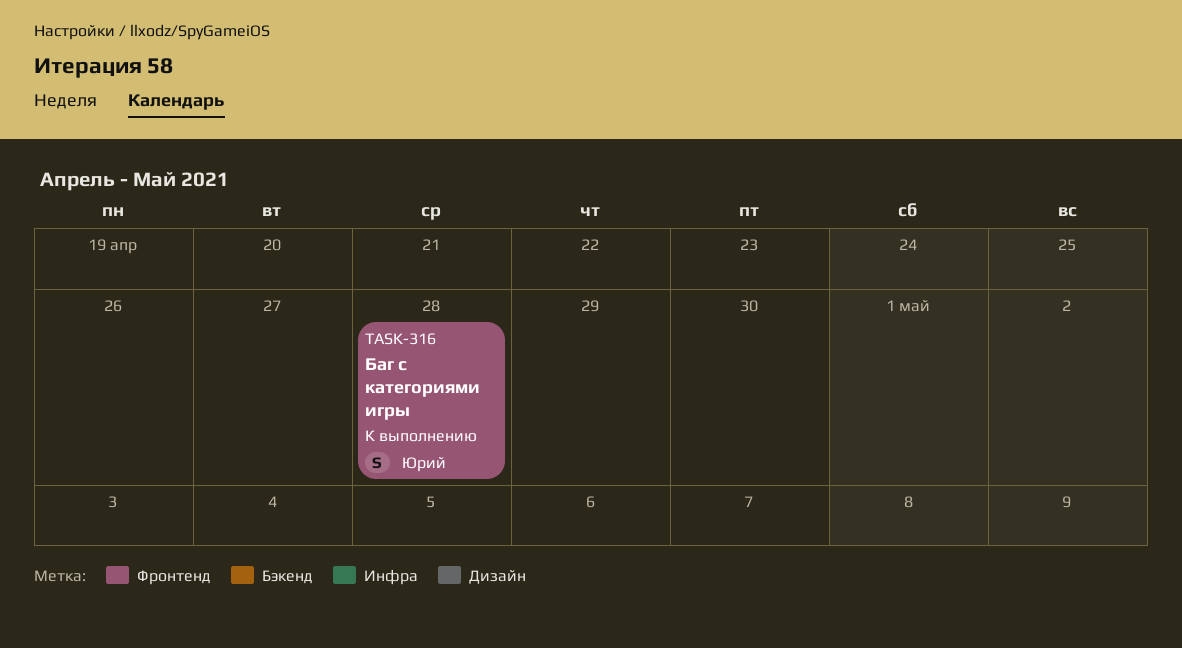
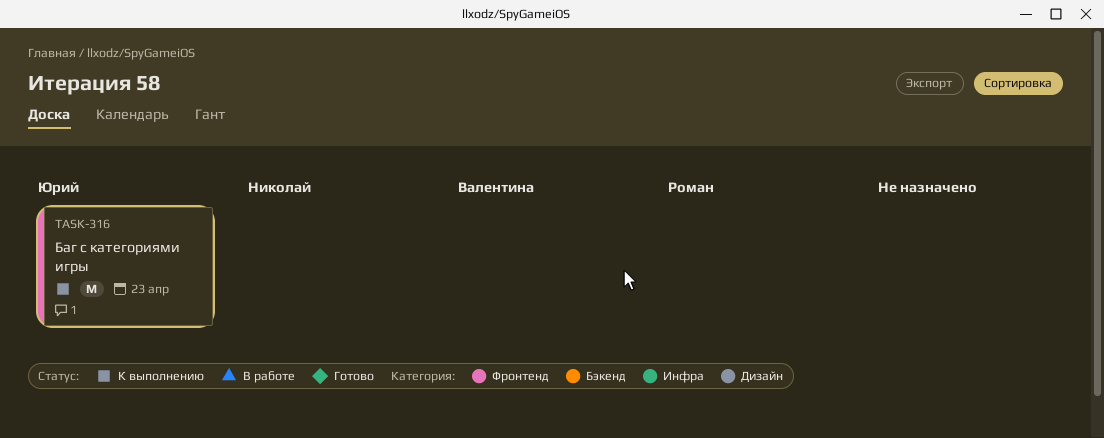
TASK-316, estimate: S -> M
TASK-316, due: Apr 28 -> Apr 23

